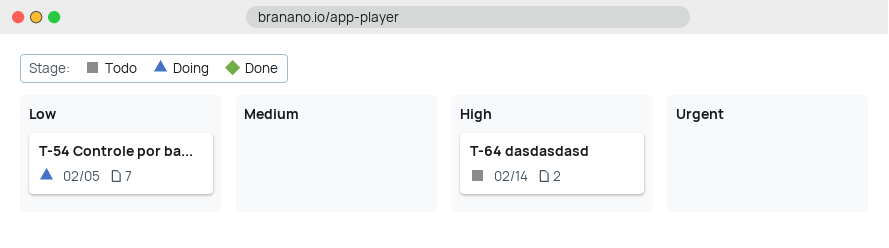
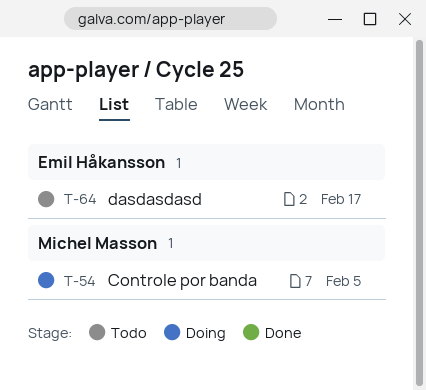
T-64, due: Feb 14 -> Feb 17

